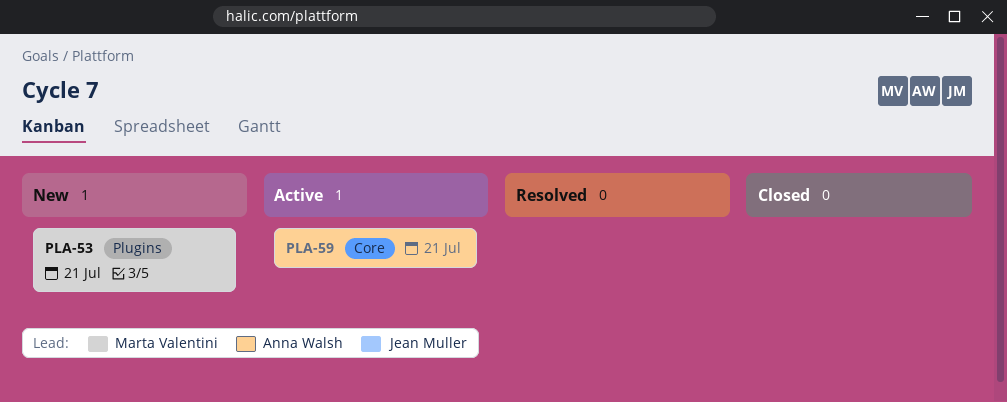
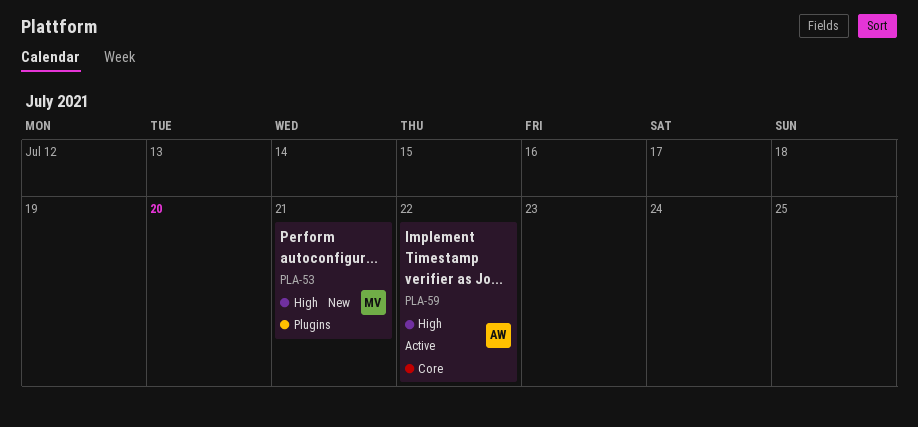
PLA-59, due: Jul 21 -> Jul 22

